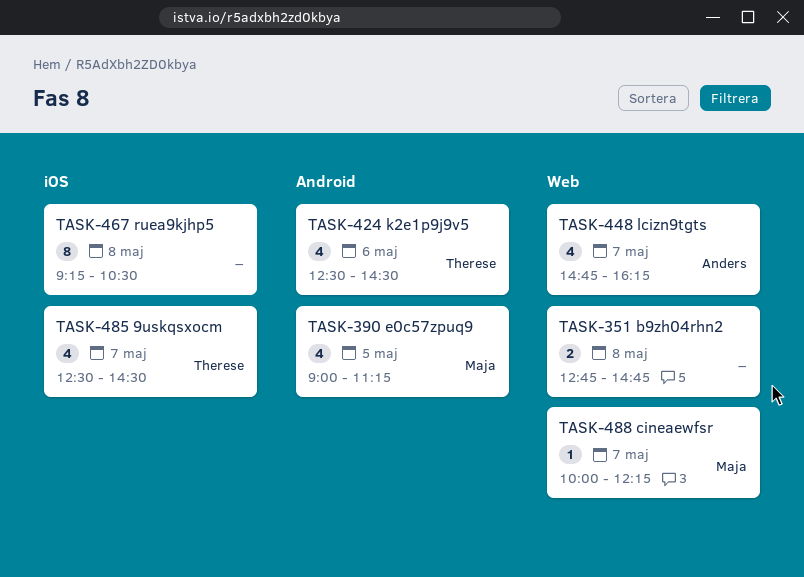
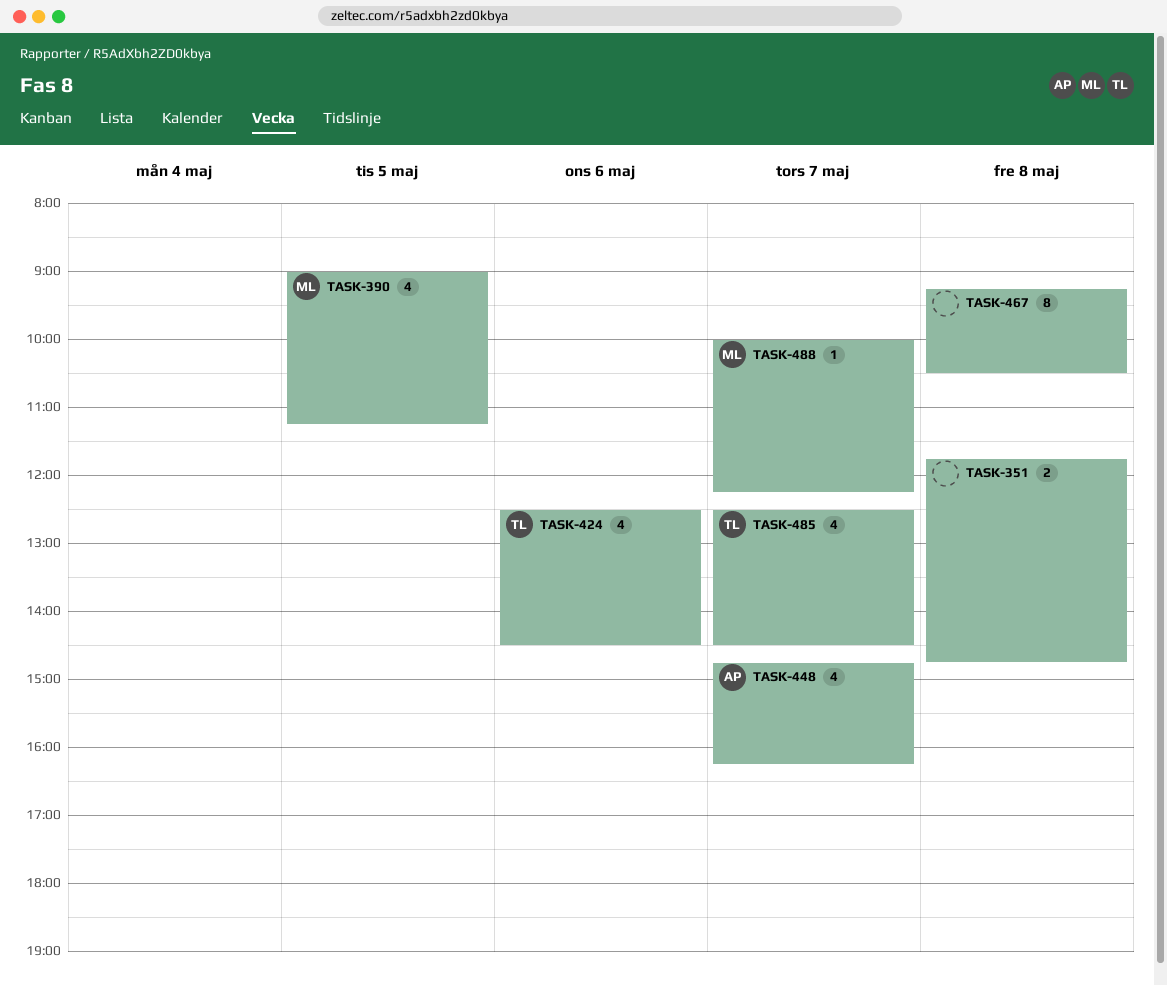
TASK-351, begins: 12:45 -> 11:45

